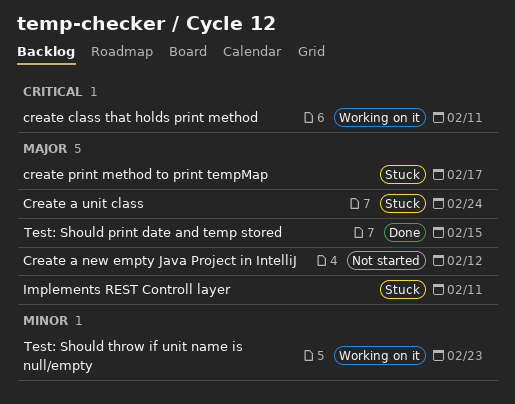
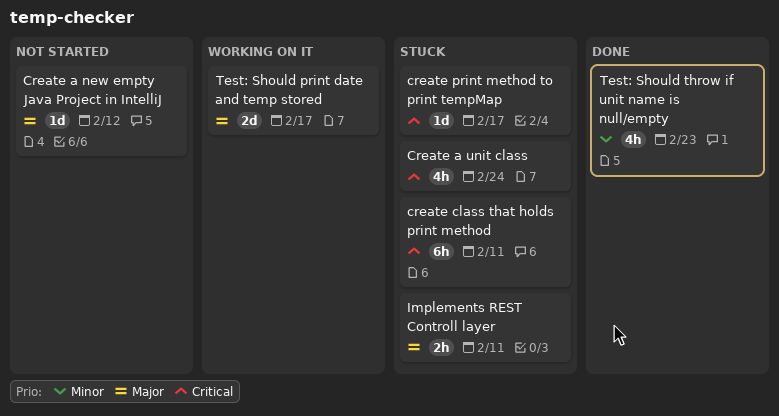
Create a unit class, priority: Major -> Critical
create class that holds print method, status: Working on it -> Stuck
create print method to print tempMap, priority: Major -> Critical
Test: Should print date and temp stored, status: Done -> Working on it
Test: Should print date and temp stored, due: Feb 15 -> Feb 17
Test: Should throw if unit name is null/empty, status: Working on it -> Done

